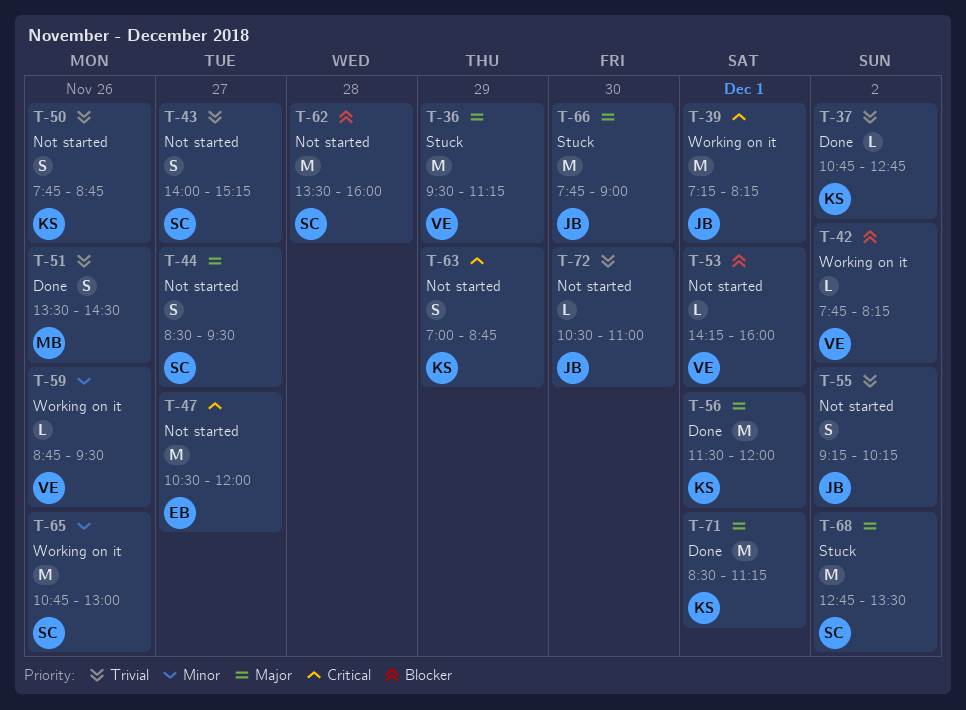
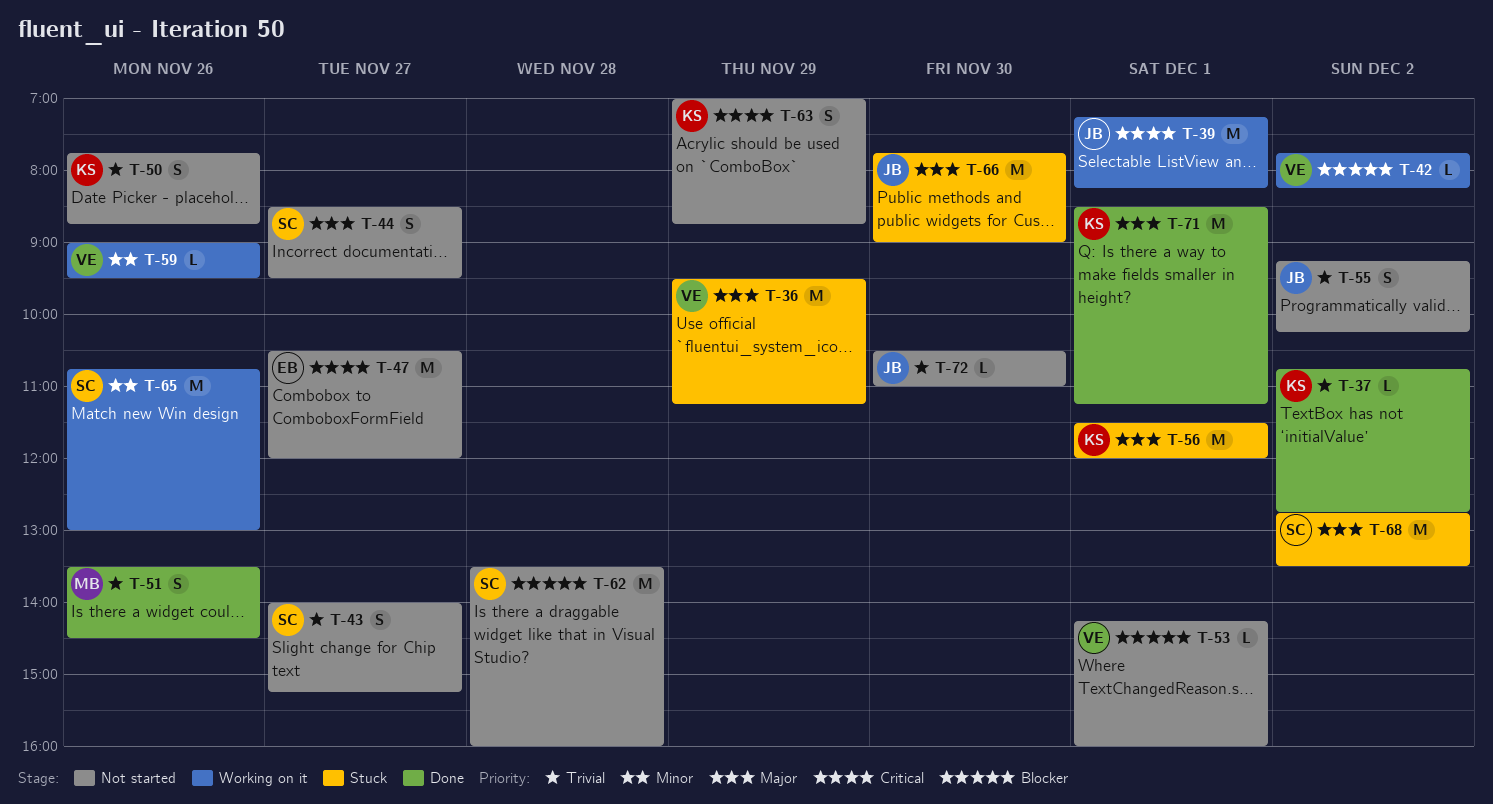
T-56, status: Done -> Stuck
T-59, begins: 08:45 -> 09:00

